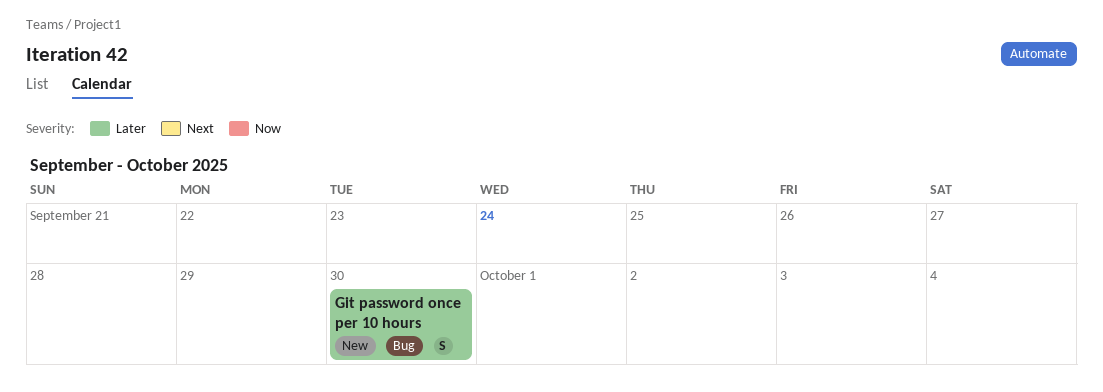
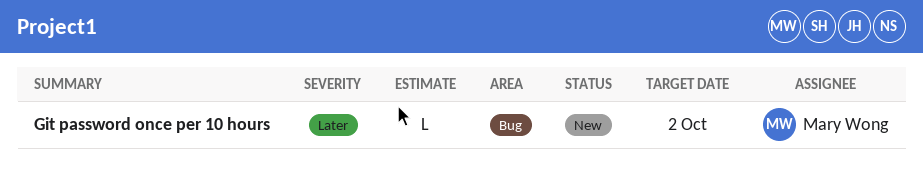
Git password once per 10 hours, estimate: S -> L
Git password once per 10 hours, due: Sep 30 -> Oct 2

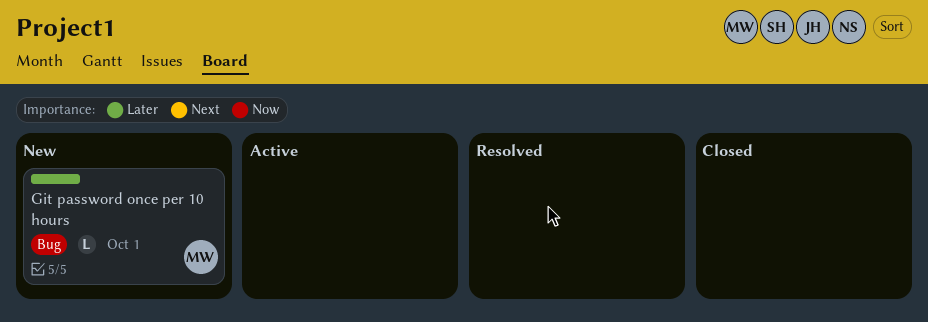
Git password once per 10 hours, due: Oct 2 -> Oct 1

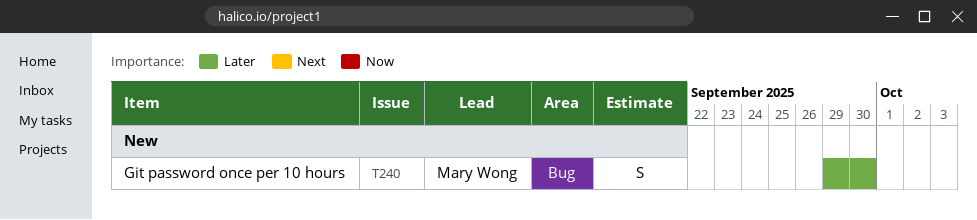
Git password once per 10 hours, estimate: L -> S
Git password once per 10 hours, due: Oct 1 -> Sep 30

